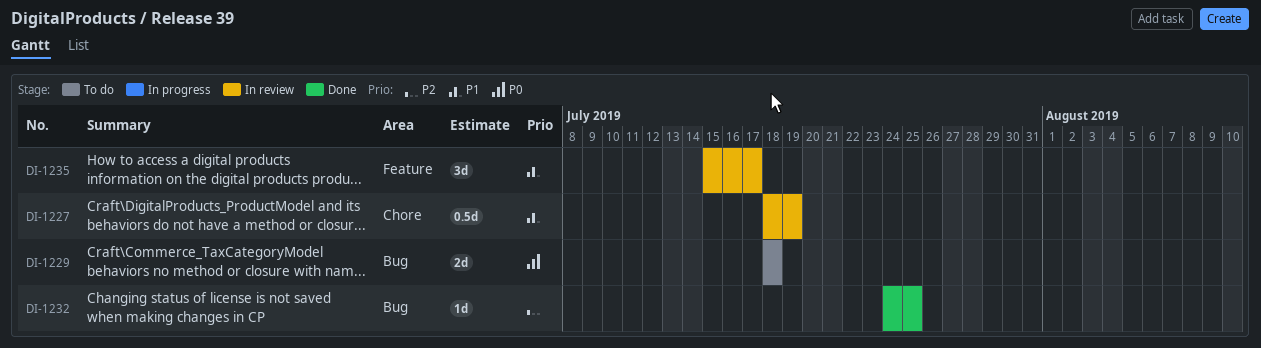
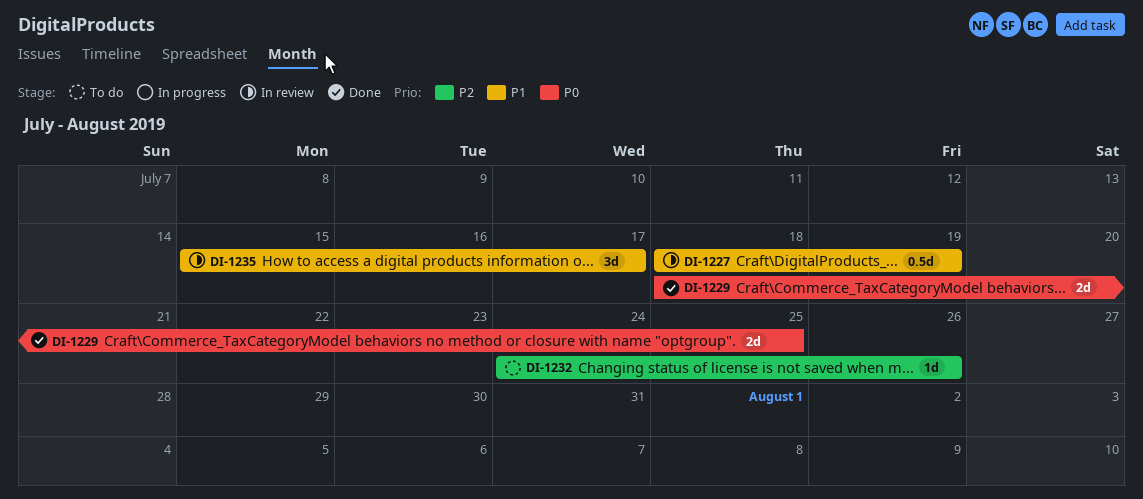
DI-1229, status: To do -> Done
DI-1229, due: Jul 18 -> Jul 25
DI-1232, status: Done -> To do
DI-1232, due: Jul 25 -> Jul 26

